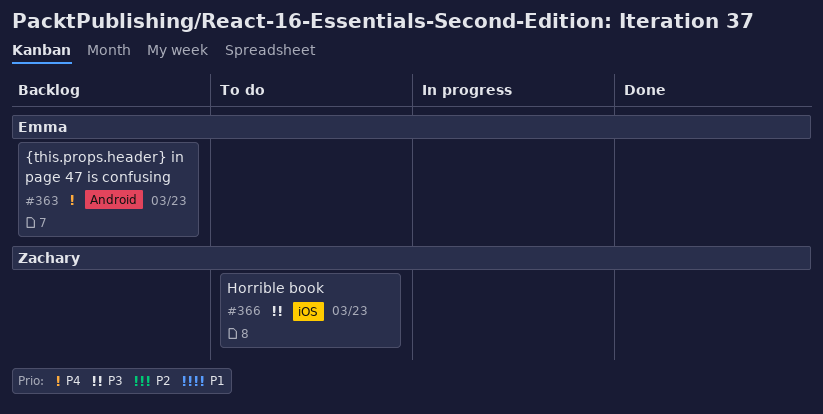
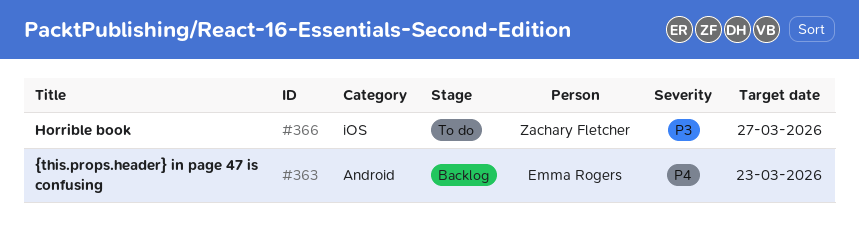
#366, due: Mar 23 -> Mar 27

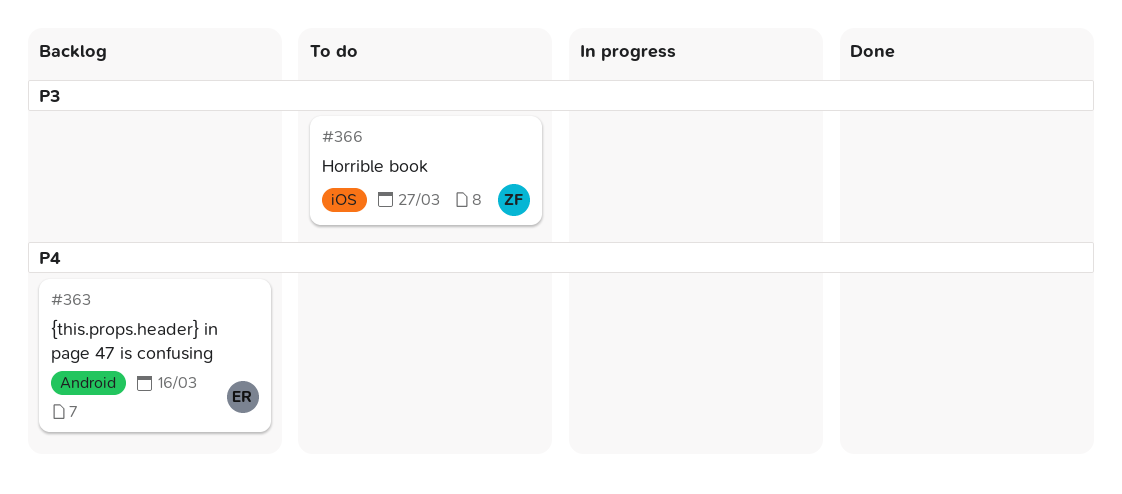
#363, due: Mar 23 -> Mar 16

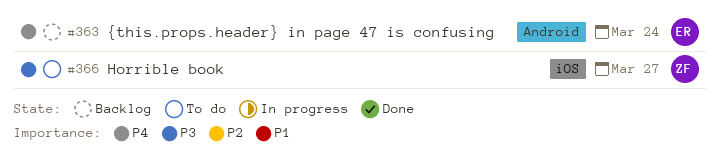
#363, due: Mar 16 -> Mar 24

